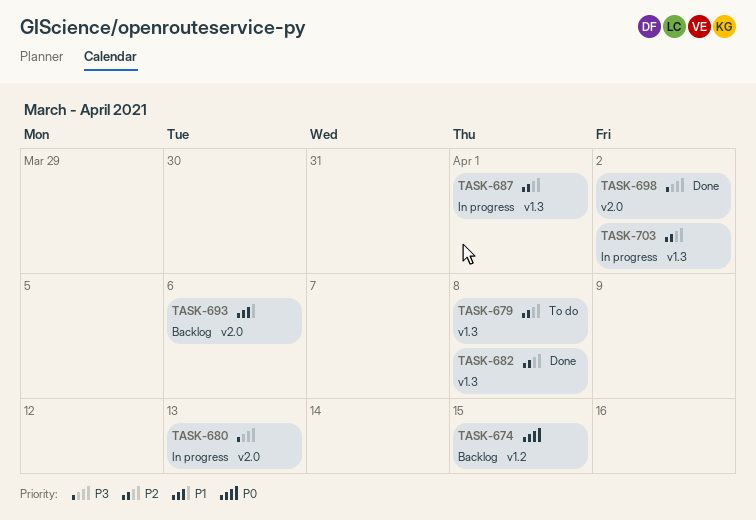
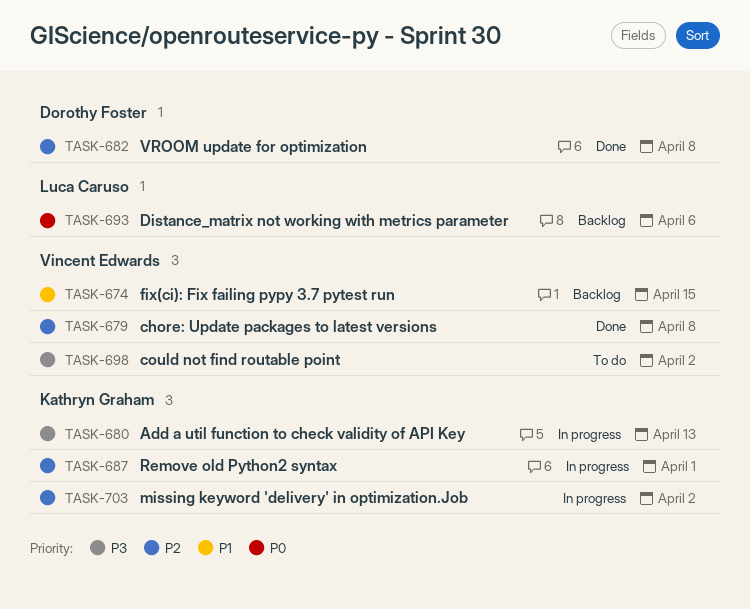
TASK-674, priority: P0 -> P1
TASK-679, status: To do -> Done
TASK-693, priority: P1 -> P0
TASK-698, status: Done -> To do

